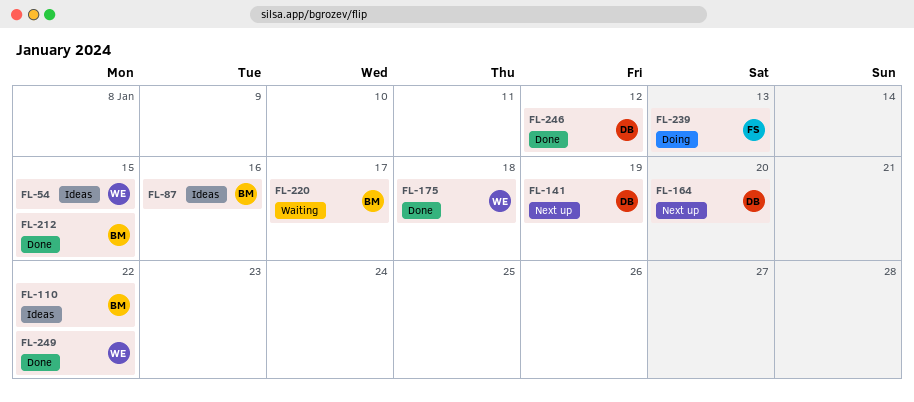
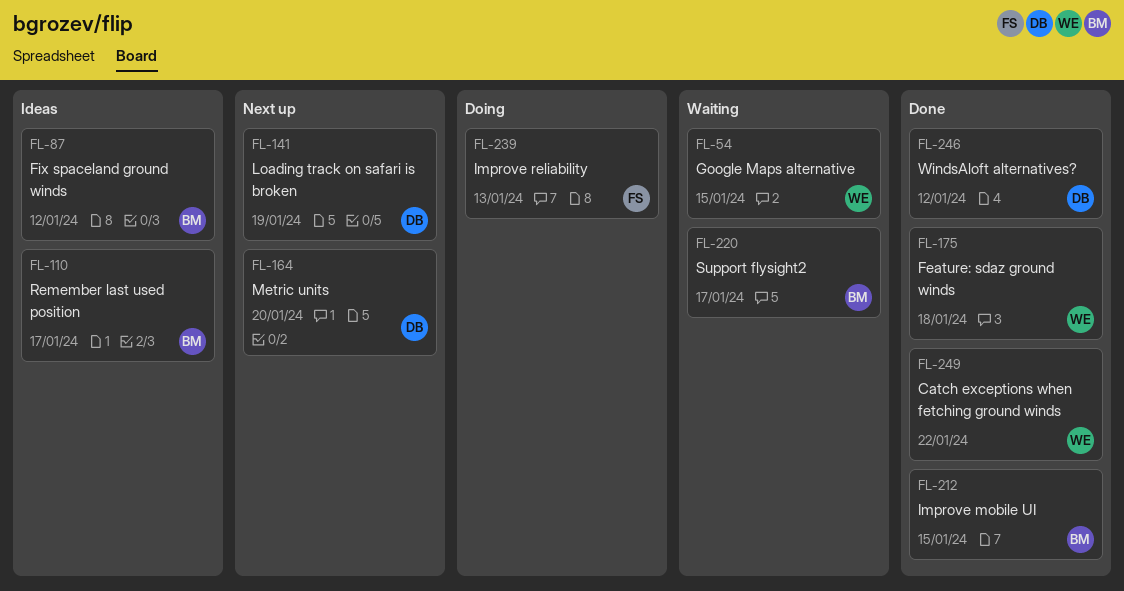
FL-54, status: Ideas -> Waiting
FL-87, due: Jan 16 -> Jan 12
FL-110, due: Jan 22 -> Jan 17

